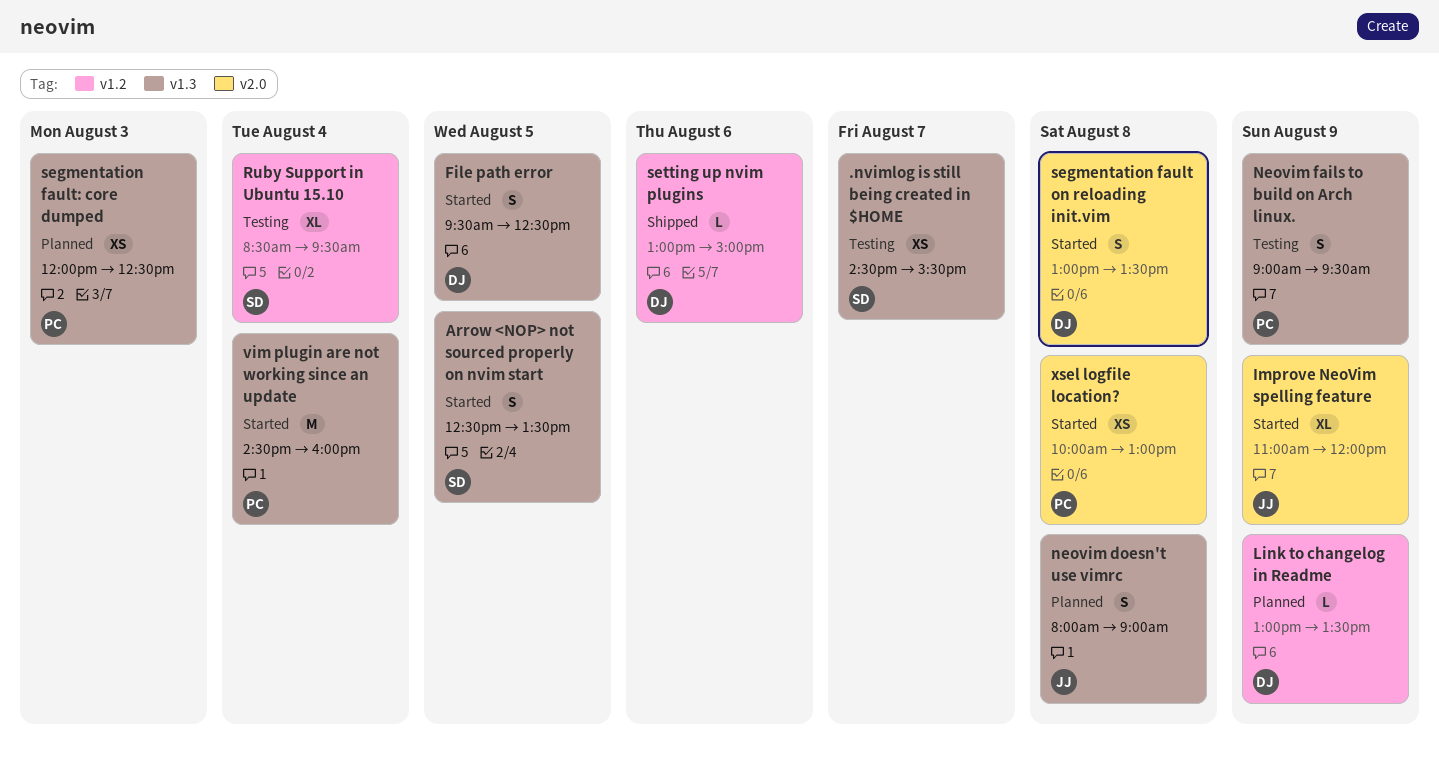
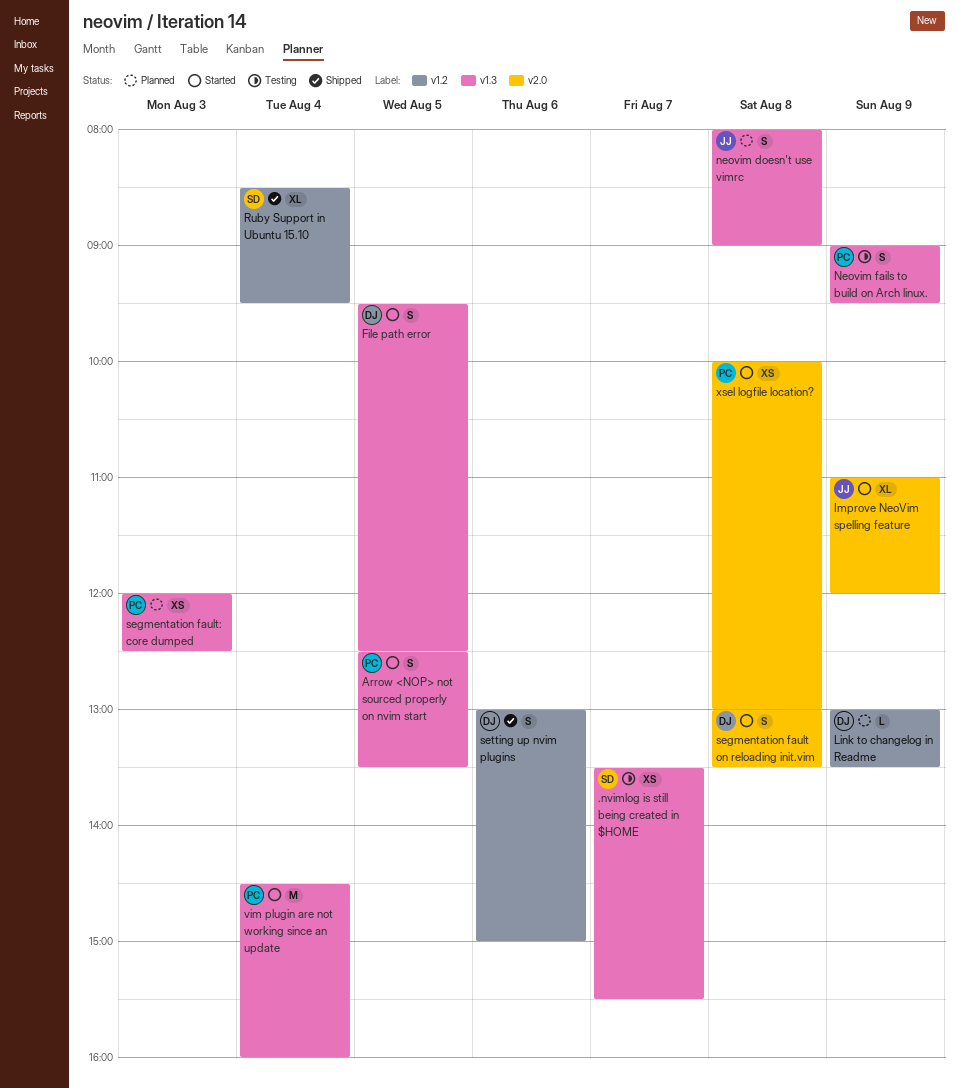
.nvimlog is still being created in $HOME, begins: 14:30 -> 13:30
Arrow <NOP> not sourced properly on nvim start, owner: SD -> PC
Ruby Support in Ubuntu 15.10, status: Testing -> Shipped
setting up nvim plugins, estimate: L -> S

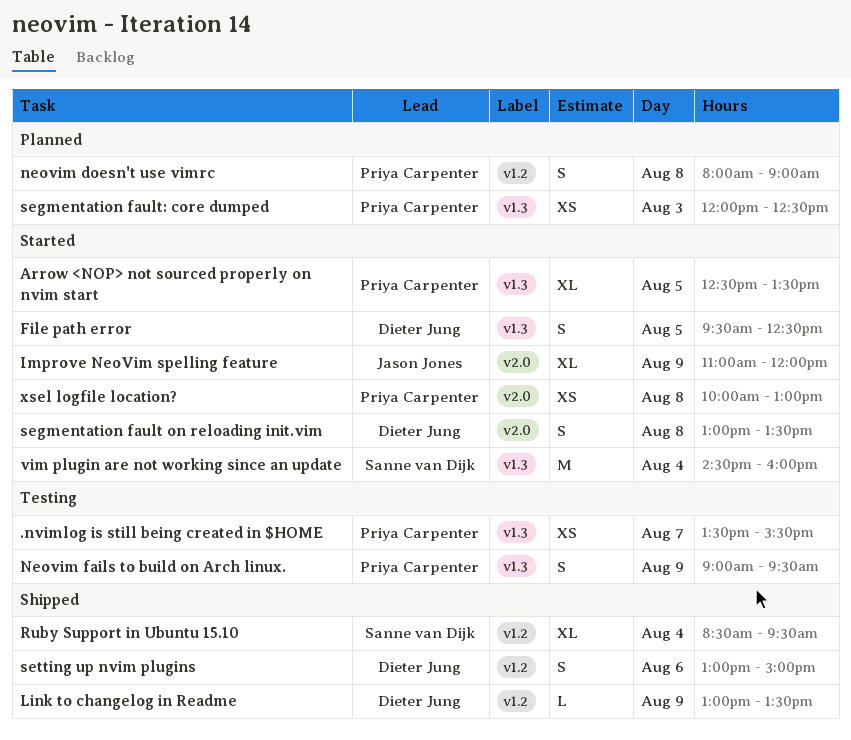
.nvimlog is still being created in $HOME, owner: Sanne van Dijk -> Priya Carpenter
Arrow <NOP> not sourced properly on nvim start, estimate: S -> XL
Link to changelog in Readme, status: Planned -> Shipped
neovim doesn't use vimrc, owner: Jason Jones -> Priya Carpenter
neovim doesn't use vimrc, label: v1.3 -> v1.2
vim plugin are not working since an update, owner: Priya Carpenter -> Sanne van Dijk

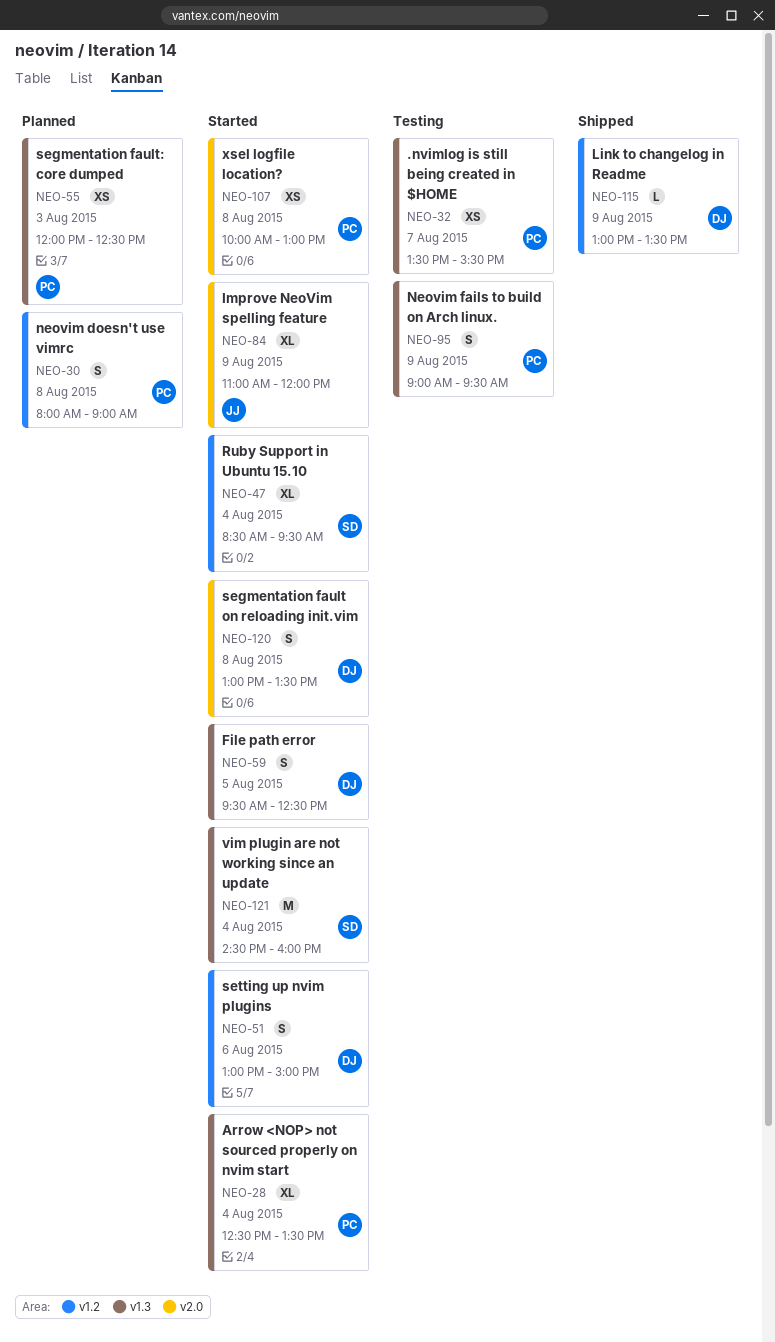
Arrow <NOP> not sourced properly on nvim start, day: Aug 5 -> Aug 4
Ruby Support in Ubuntu 15.10, status: Shipped -> Started
setting up nvim plugins, status: Shipped -> Started

